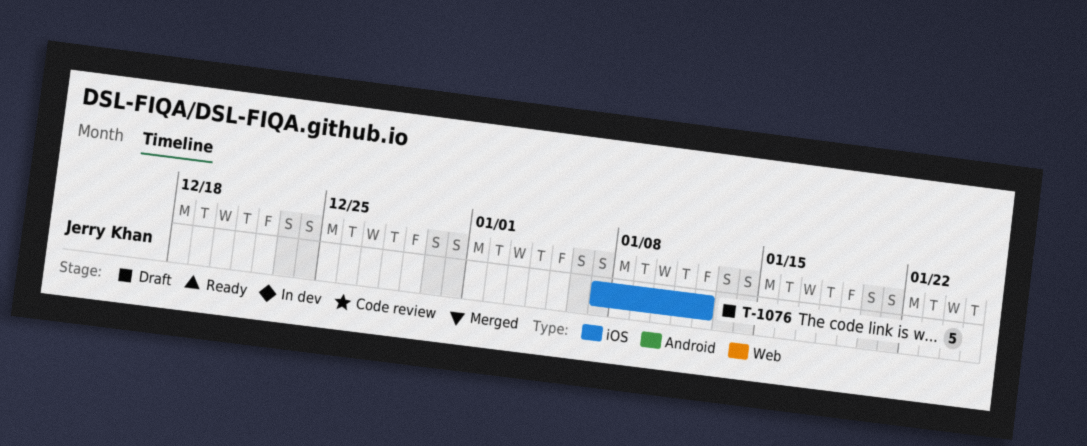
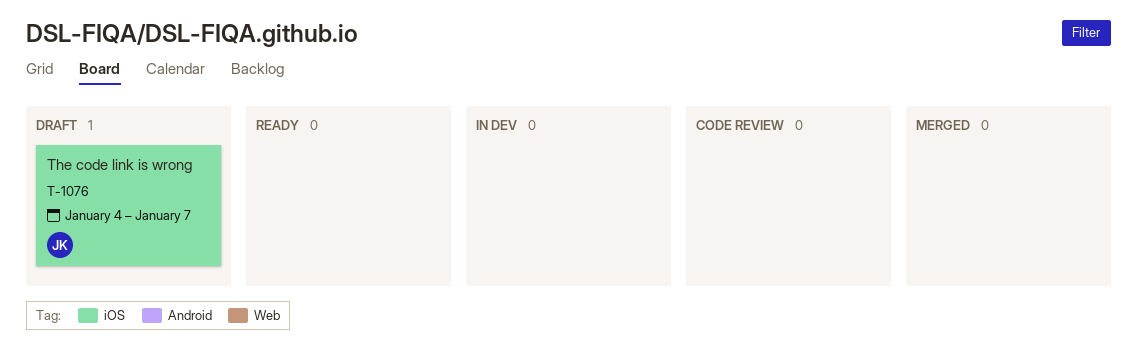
T-1076, start: Jan 7 -> Jan 4
T-1076, due: Jan 12 -> Jan 7

